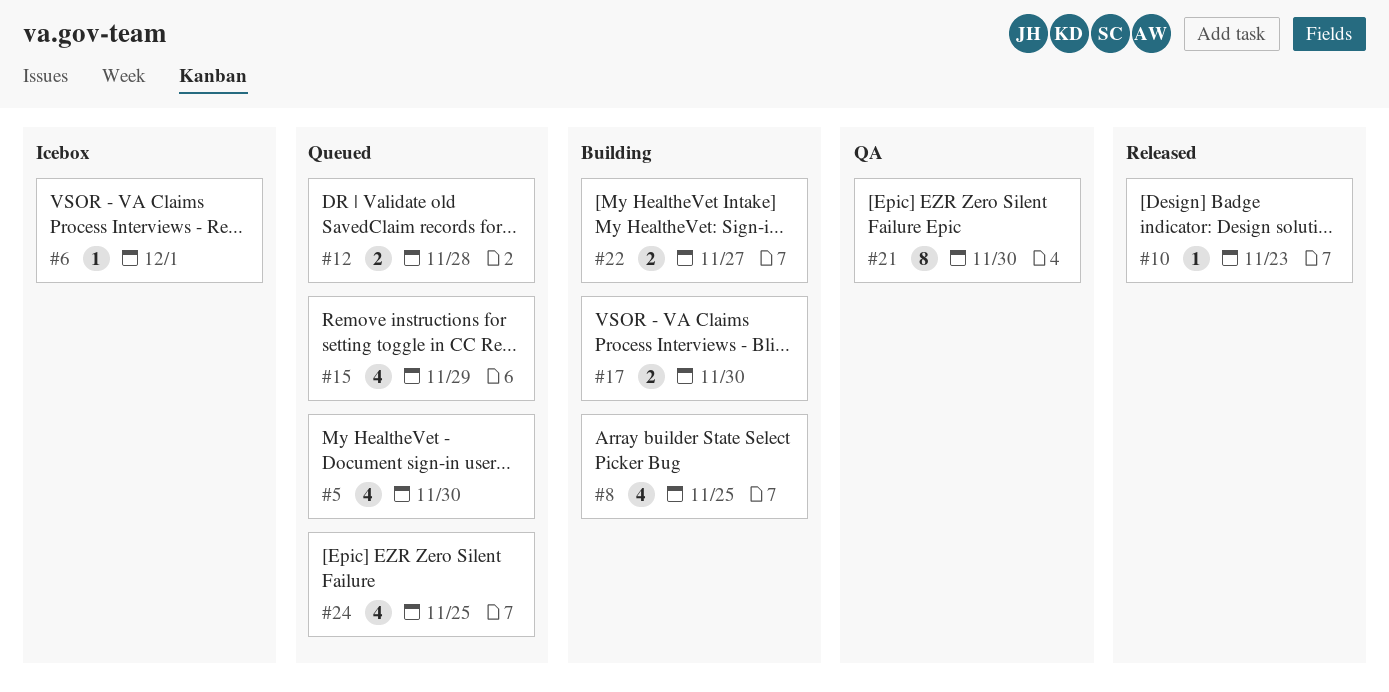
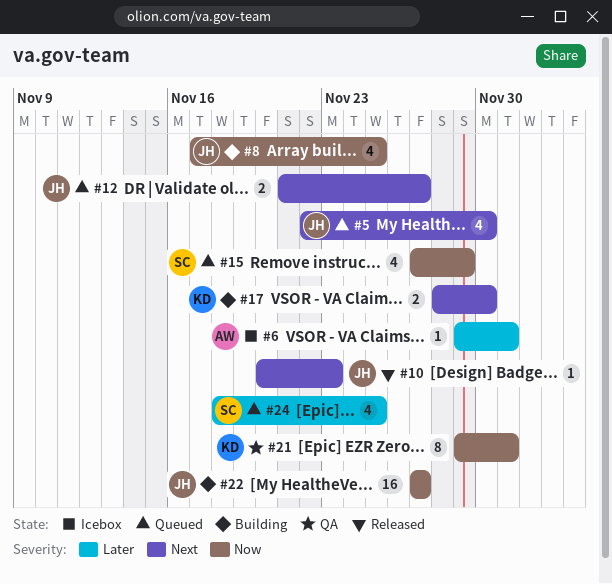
#12, due: Nov 28 -> Nov 27
#21, due: Nov 30 -> Dec 1
#22, estimate: 2 -> 16

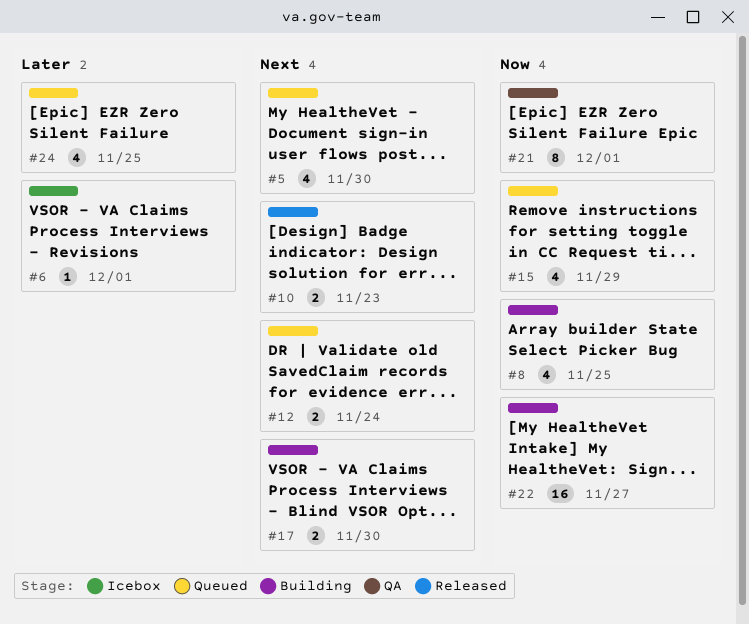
#10, estimate: 1 -> 2
#12, due: Nov 27 -> Nov 24

